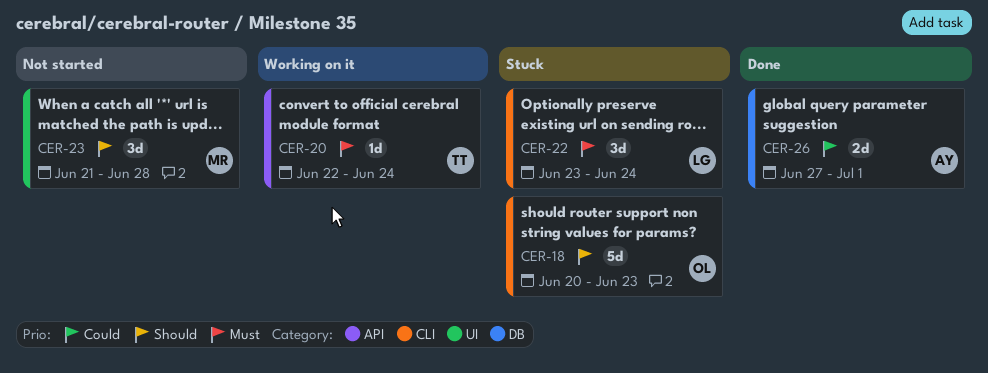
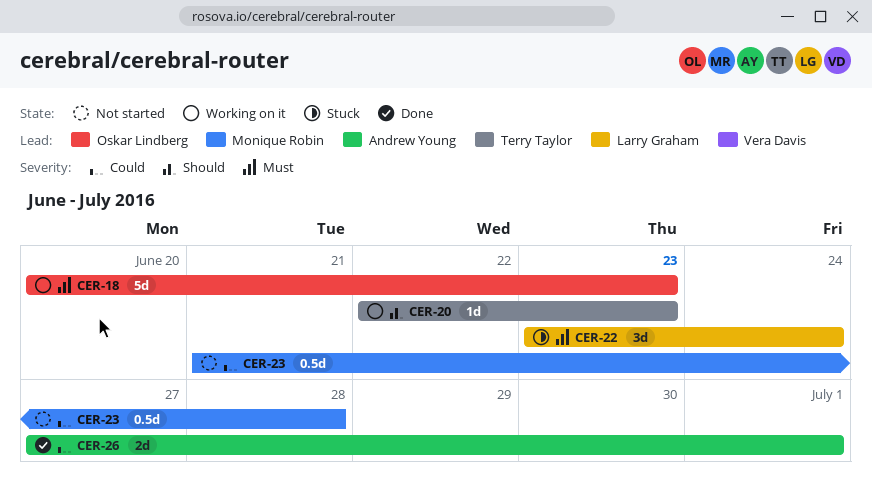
CER-18, status: Stuck -> Working on it
CER-18, priority: Should -> Must
CER-20, priority: Must -> Should
CER-20, due: Jun 24 -> Jun 23
CER-23, priority: Should -> Could
CER-23, estimate: 3d -> 0.5d

